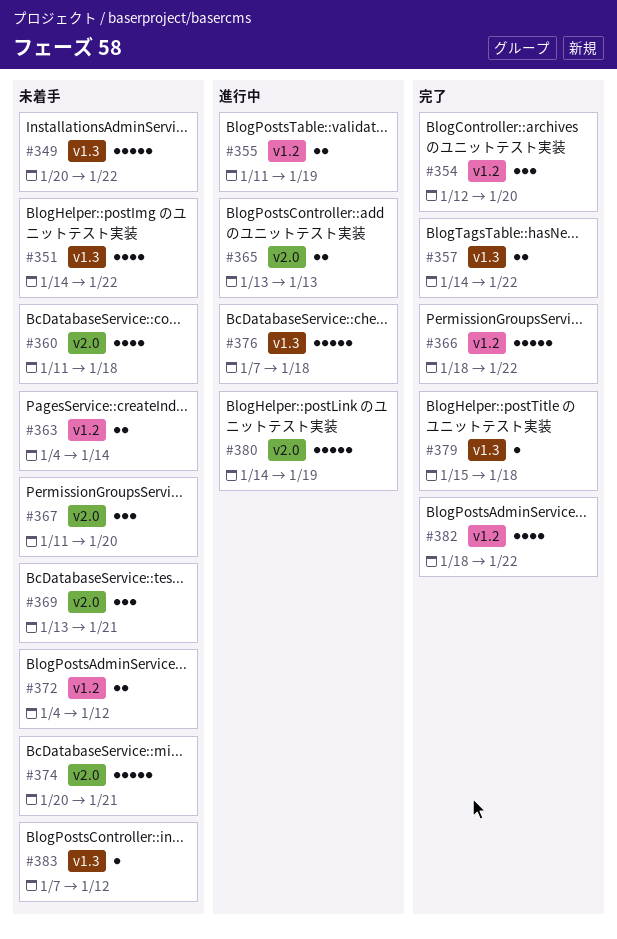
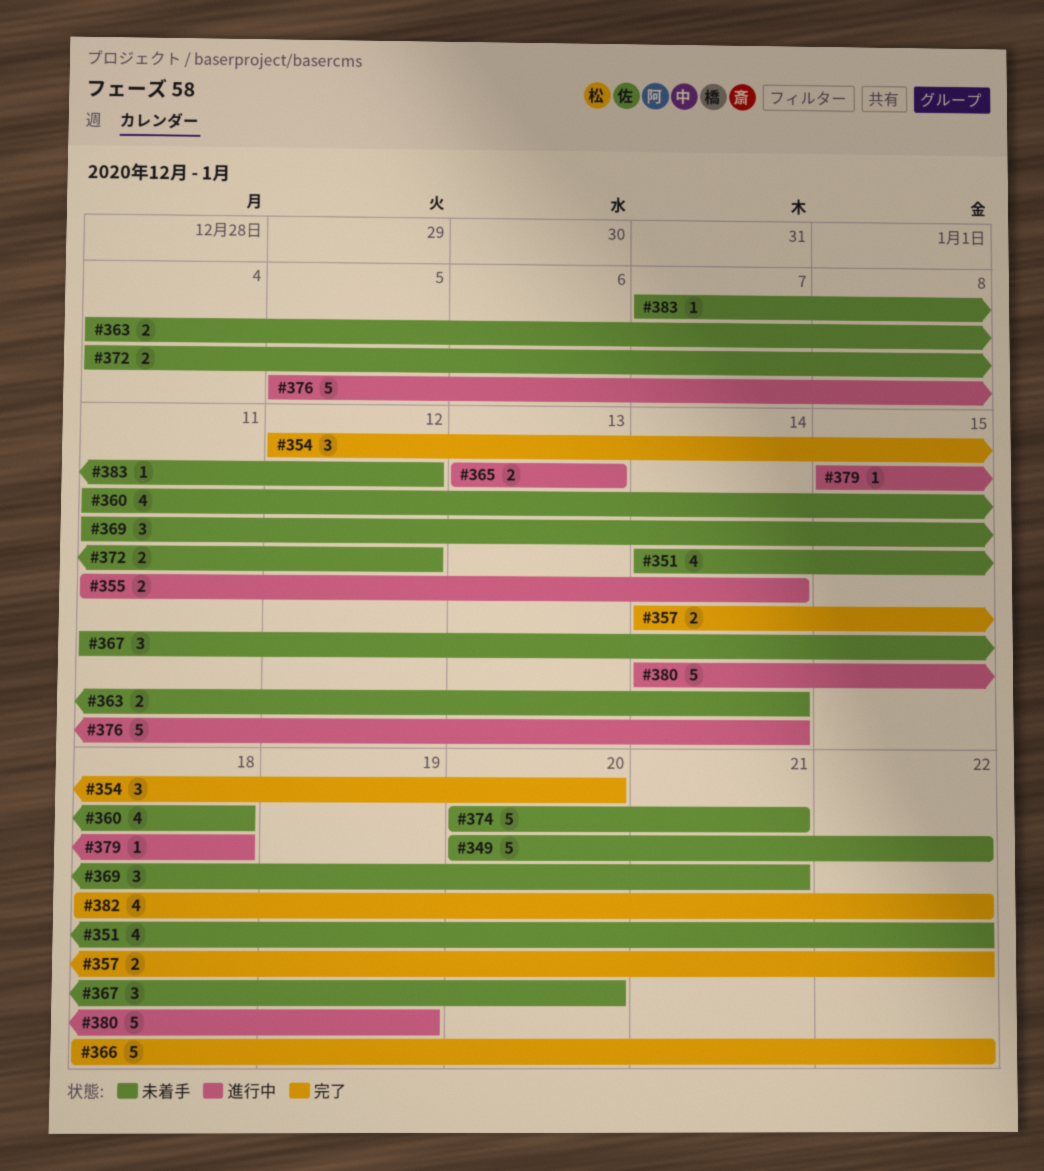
#355, due: Jan 19 -> Jan 14
#369, start: Jan 13 -> Jan 11
#376, start: Jan 7 -> Jan 5
#376, due: Jan 18 -> Jan 14
#379, status: 完了 -> 進行中

